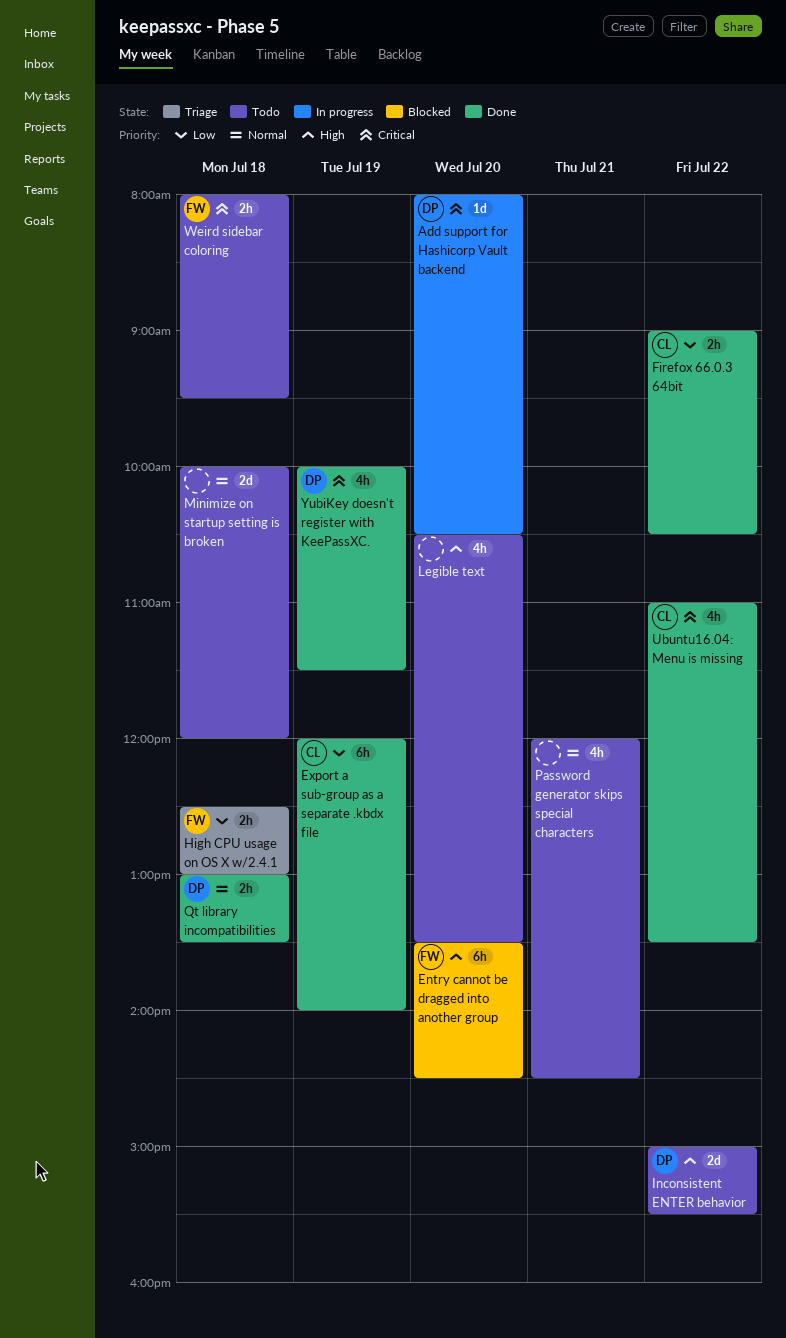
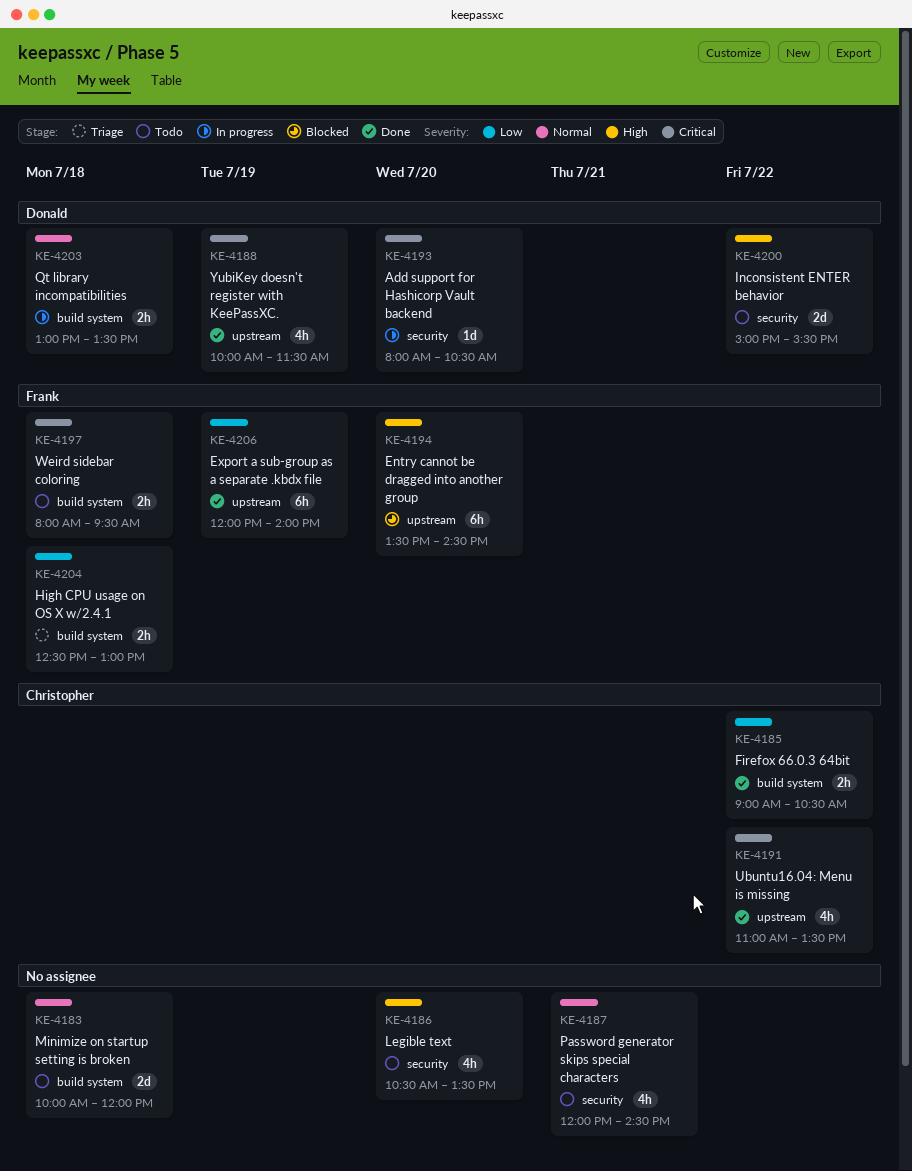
Export a sub-group as a separate .kbdx file, owner: Christopher -> Frank
Qt library incompatibilities, status: Done -> In progress

